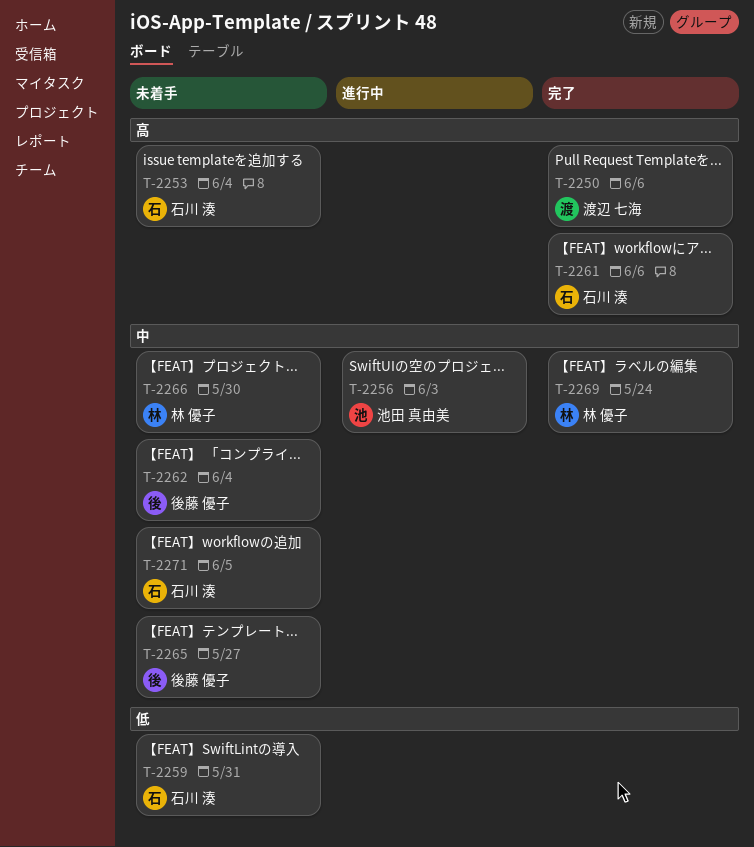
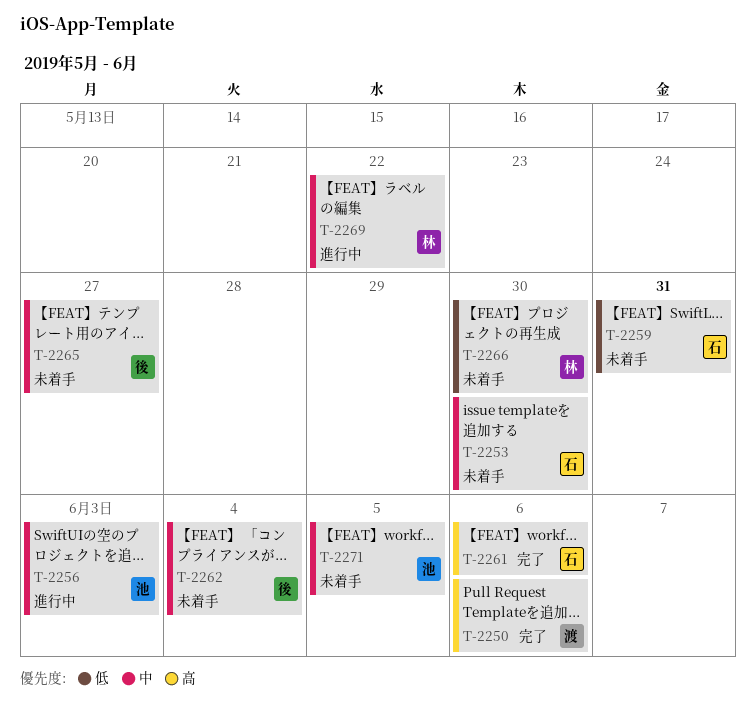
T-2253, priority: 高 -> 中
T-2253, due: Jun 4 -> May 30
T-2266, priority: 中 -> 低
T-2269, status: 完了 -> 進行中
T-2269, due: May 24 -> May 22
T-2271, owner: 石川 湊 -> 池田 真由美

